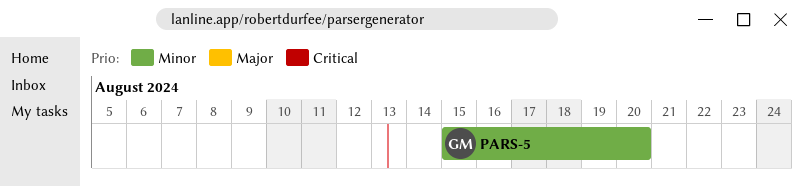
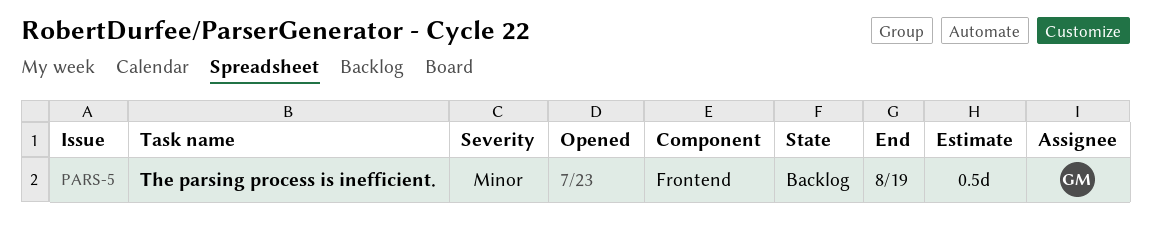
PARS-5, due: Aug 20 -> Aug 19

